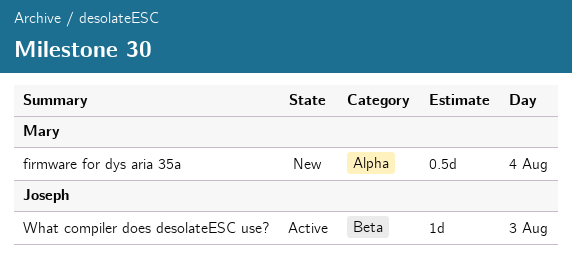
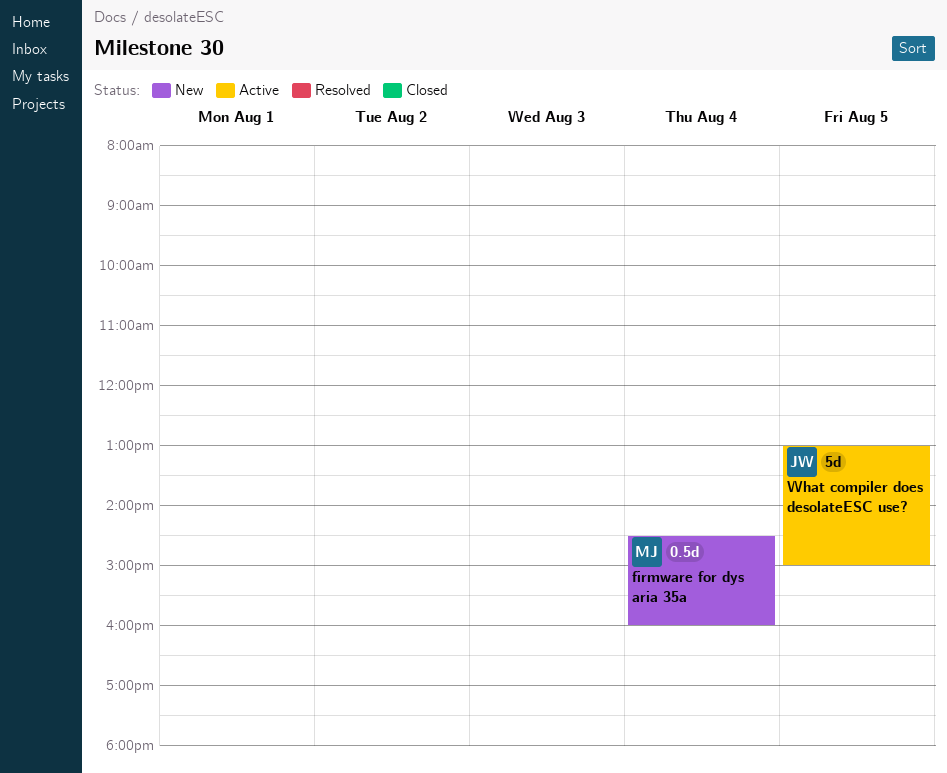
What compiler does desolateESC use?, estimate: 1d -> 5d
What compiler does desolateESC use?, day: Aug 3 -> Aug 5

